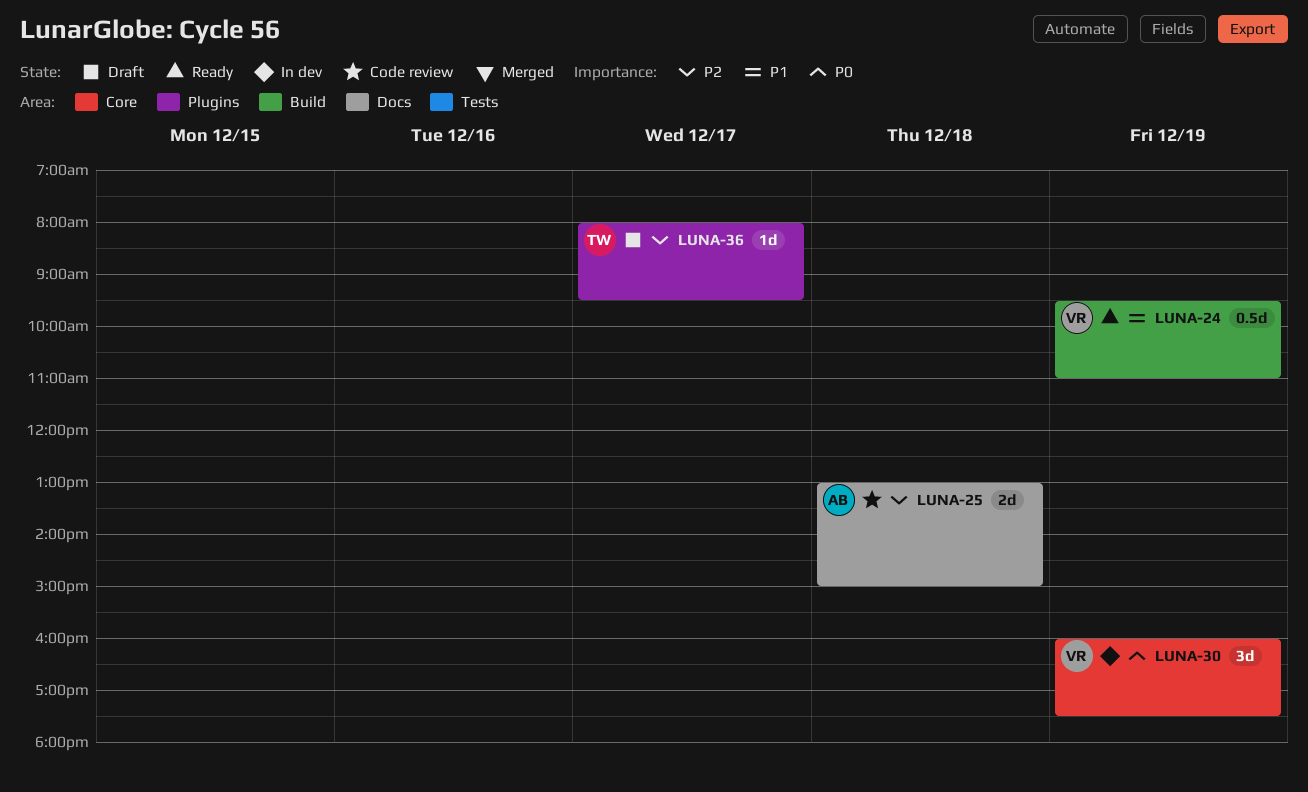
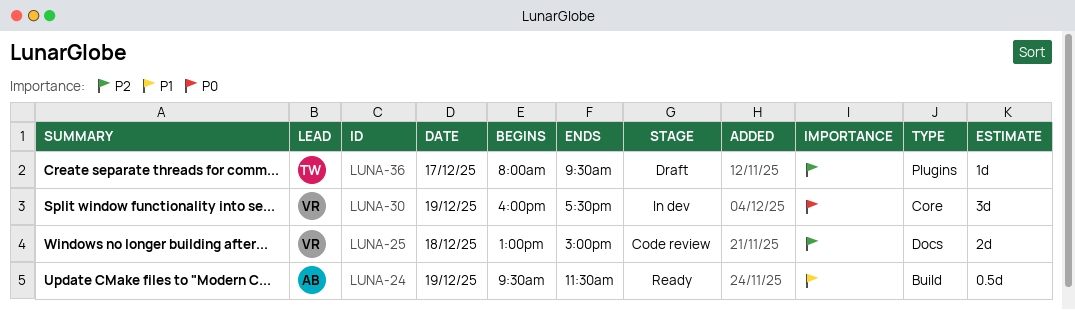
LUNA-24, owner: VR -> AB
LUNA-24, ends: 11:00 -> 11:30
LUNA-25, owner: AB -> VR

